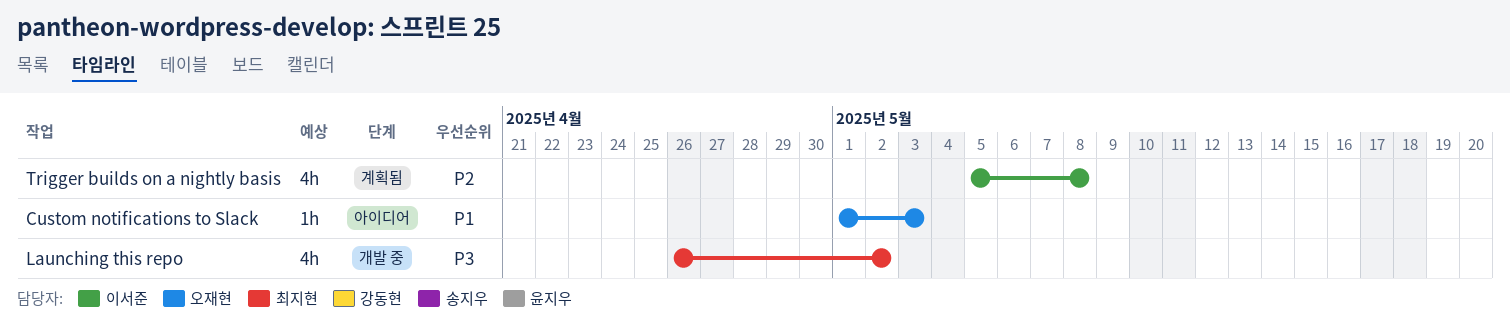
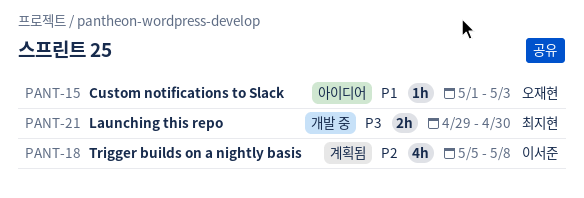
Launching this repo, estimate: 4h -> 2h
Launching this repo, start: Apr 26 -> Apr 29
Launching this repo, due: May 2 -> Apr 30

